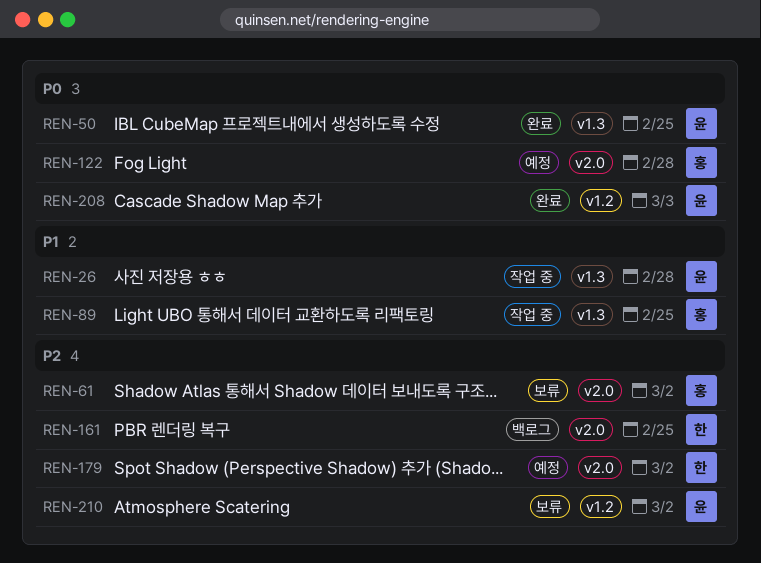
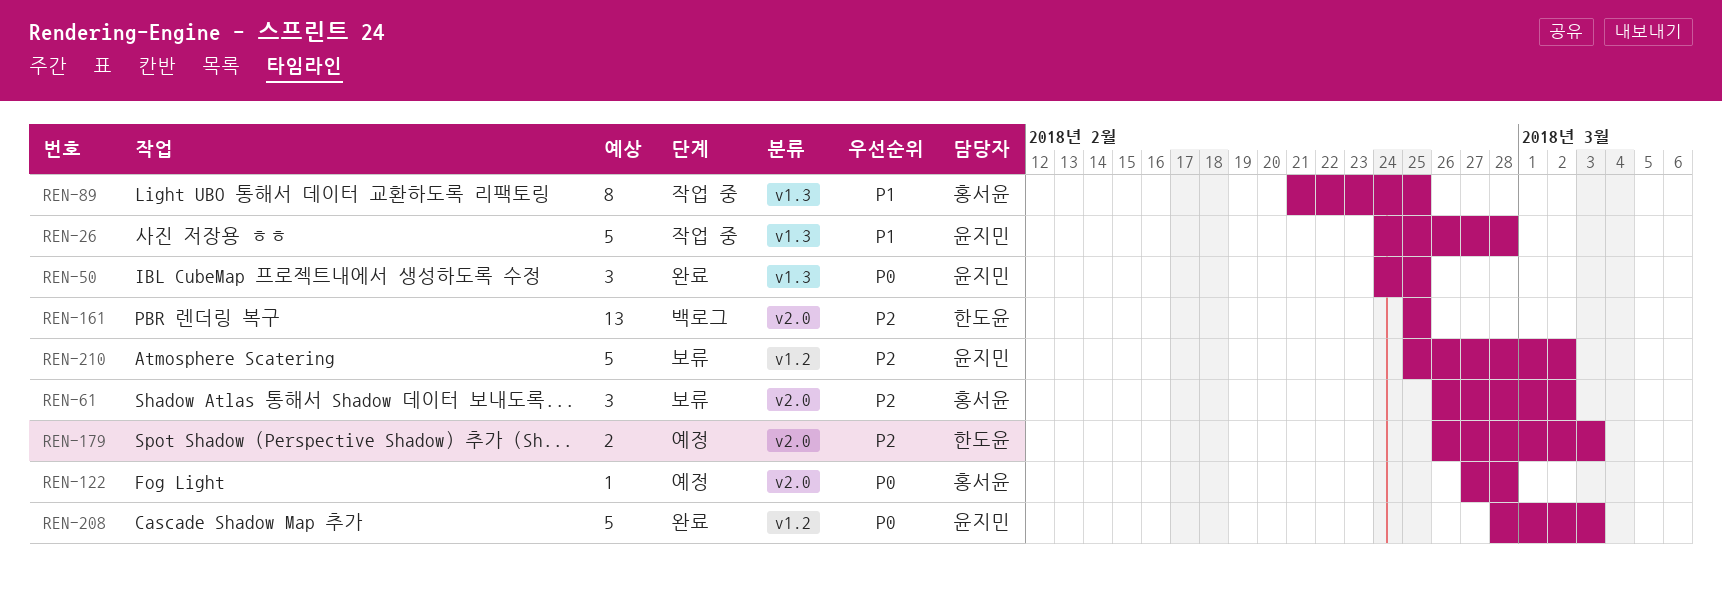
REN-179, due: Mar 2 -> Mar 3

